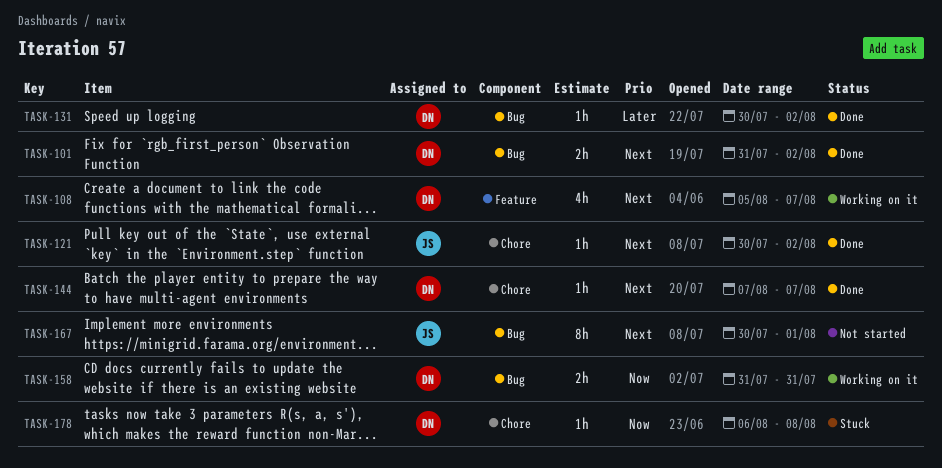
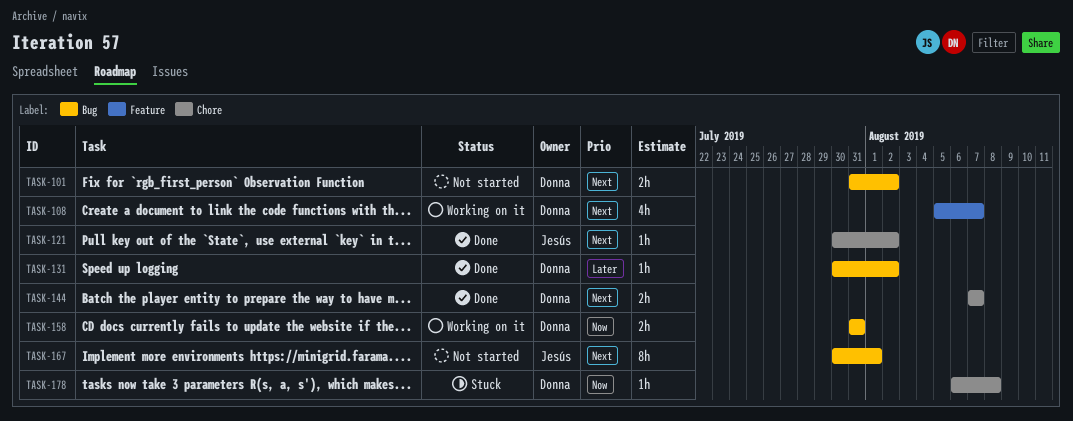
TASK-101, status: Done -> Not started
TASK-144, estimate: 1h -> 2h

